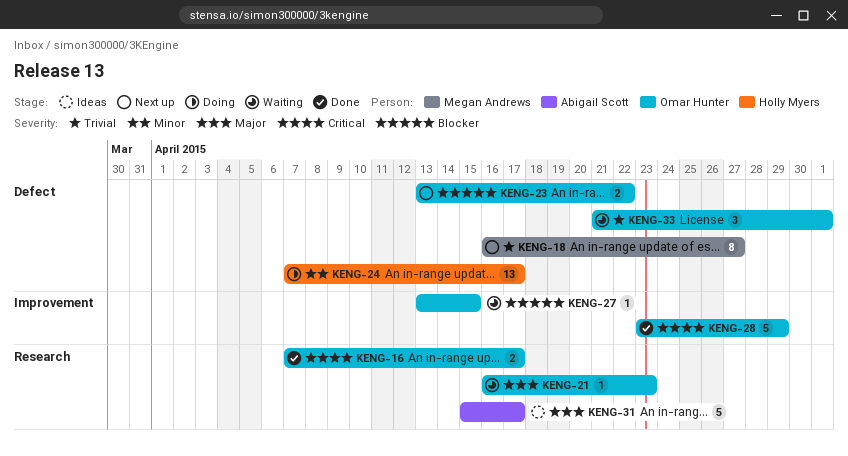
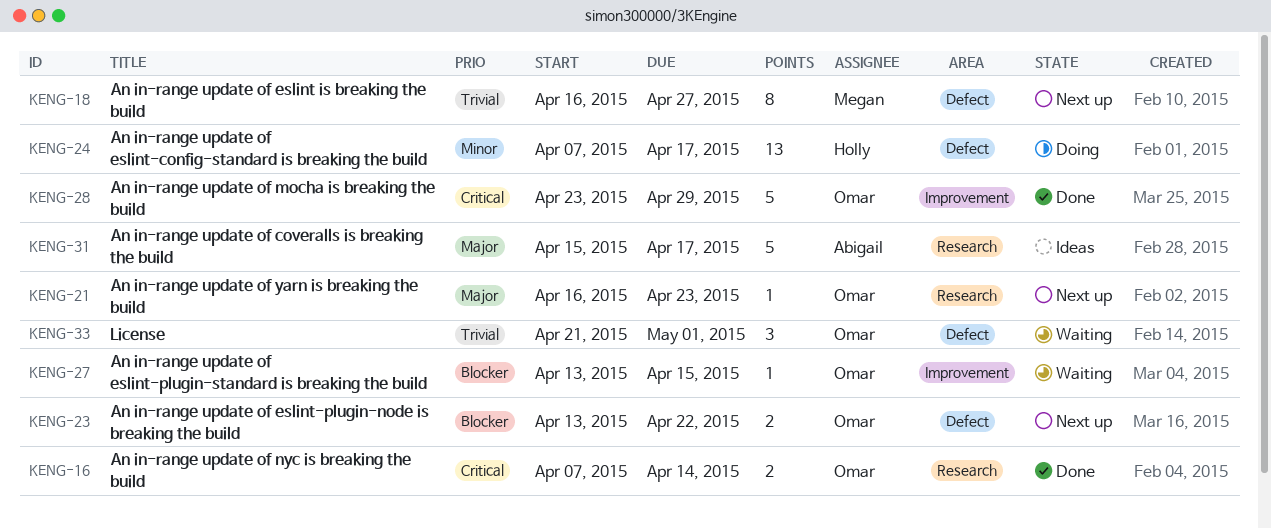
KENG-16, due: Apr 17 -> Apr 14
KENG-21, status: Waiting -> Next up

